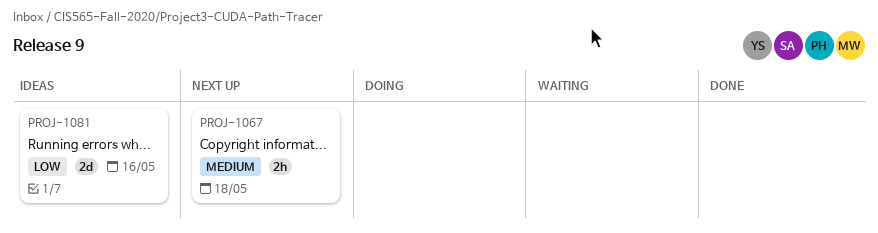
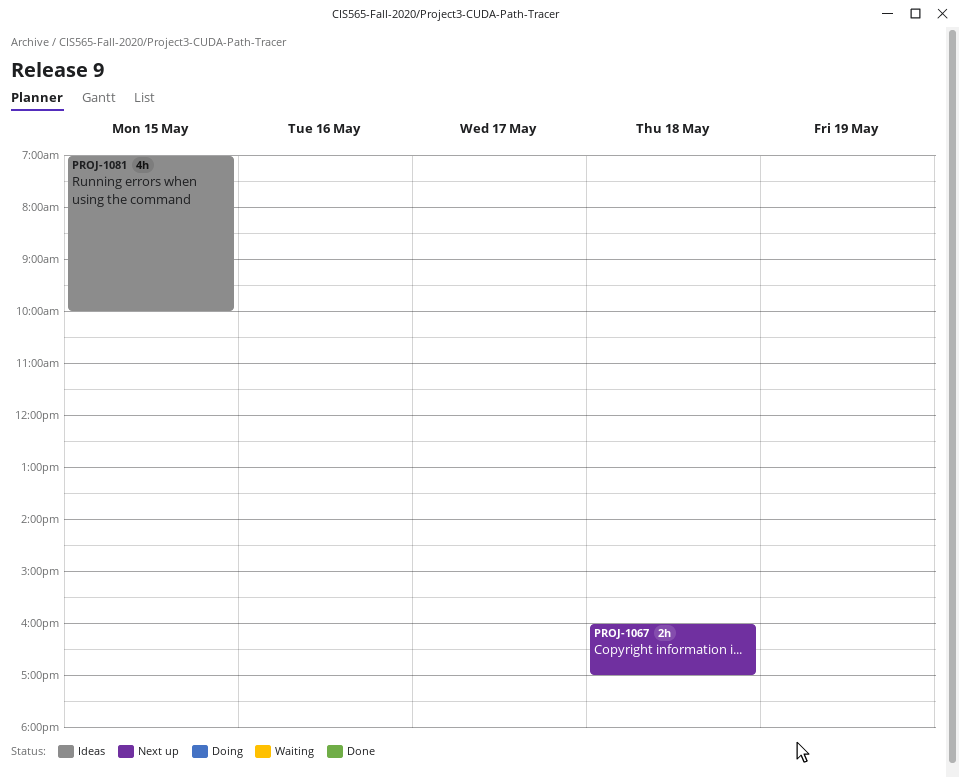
PROJ-1081, estimate: 2d -> 4h
PROJ-1081, day: May 16 -> May 15

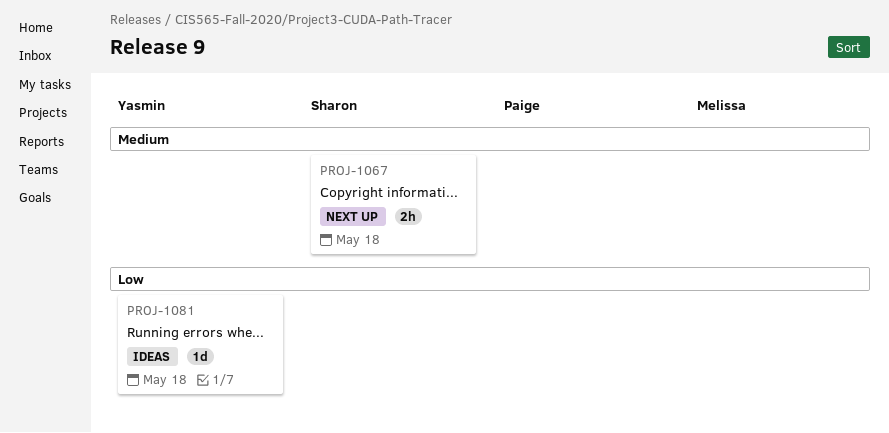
PROJ-1081, estimate: 4h -> 1d
PROJ-1081, day: May 15 -> May 18

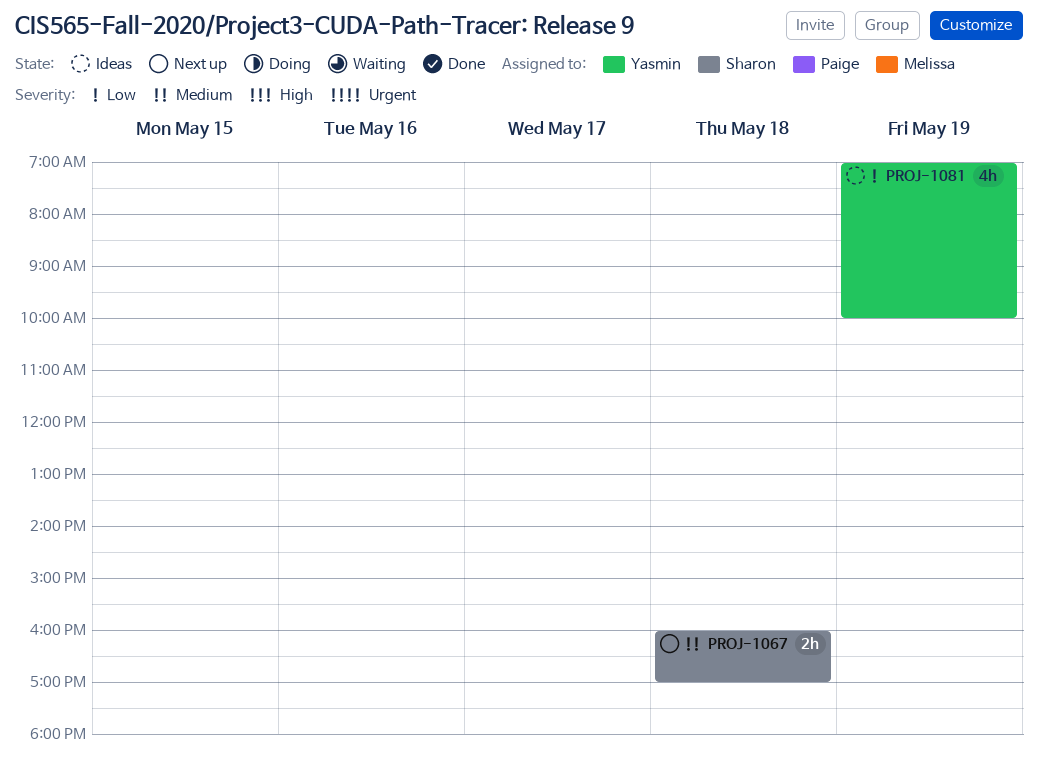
PROJ-1081, estimate: 1d -> 4h
PROJ-1081, day: May 18 -> May 19

